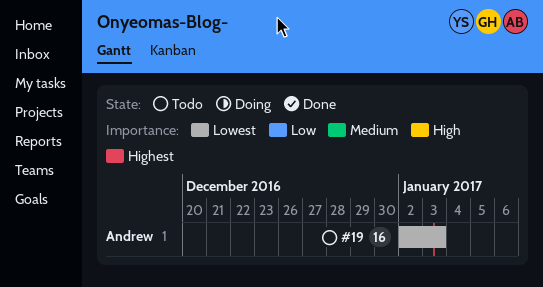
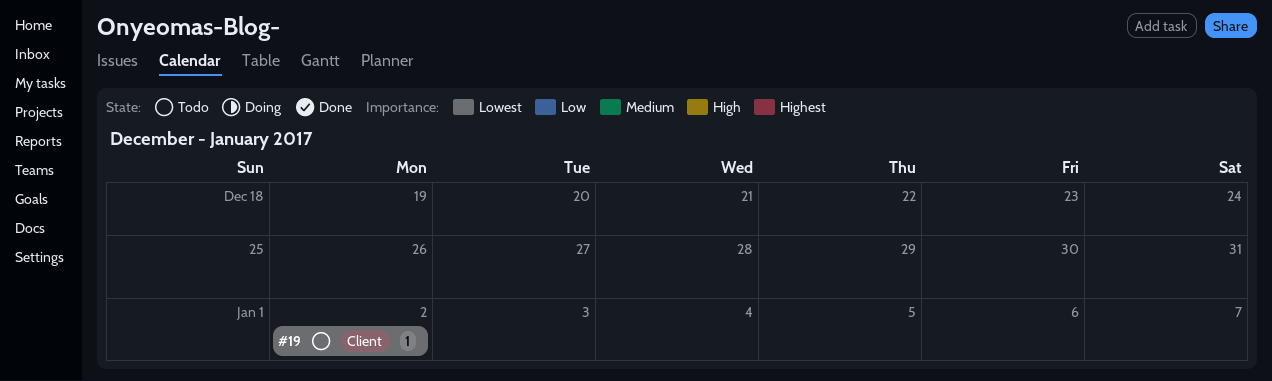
#19, estimate: 16 -> 1
#19, due: Jan 3 -> Jan 2

